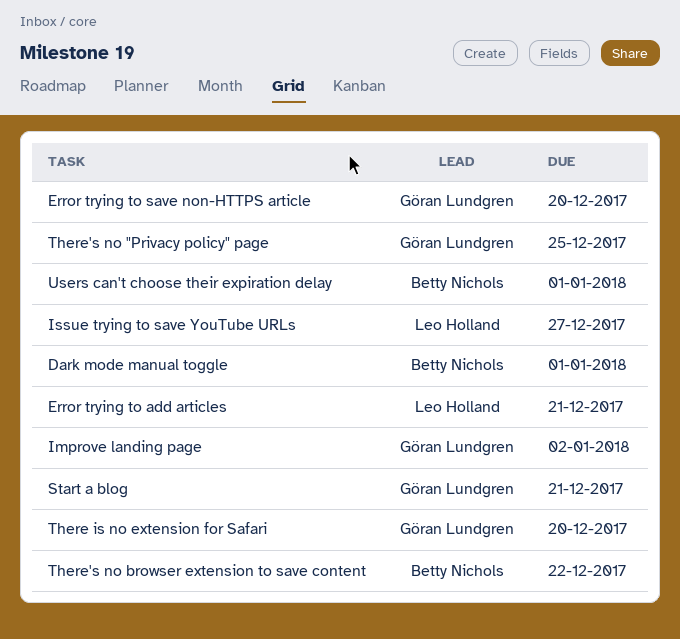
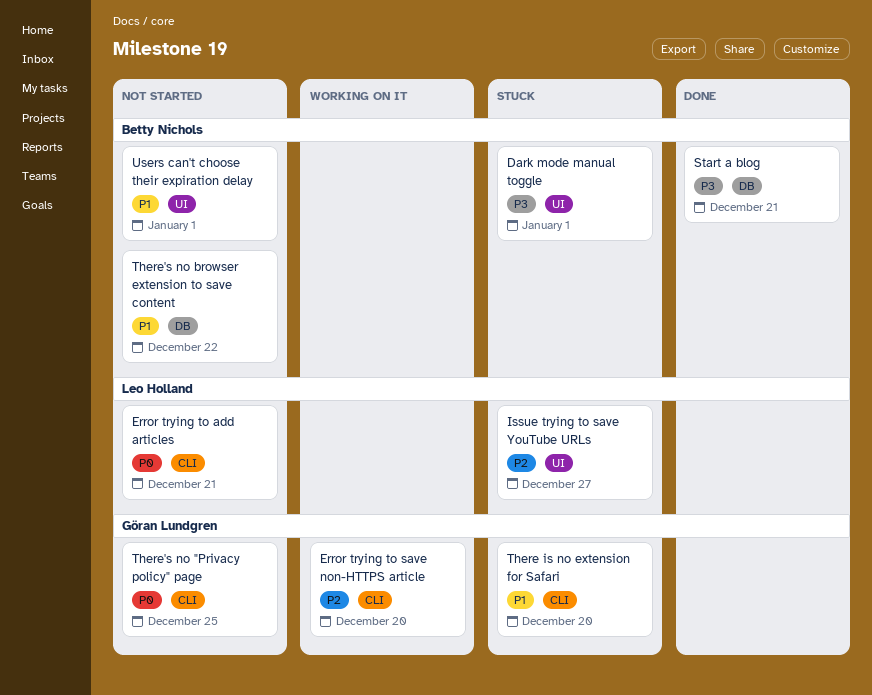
Improve landing page: present -> none
Start a blog, owner: Göran Lundgren -> Betty Nichols

